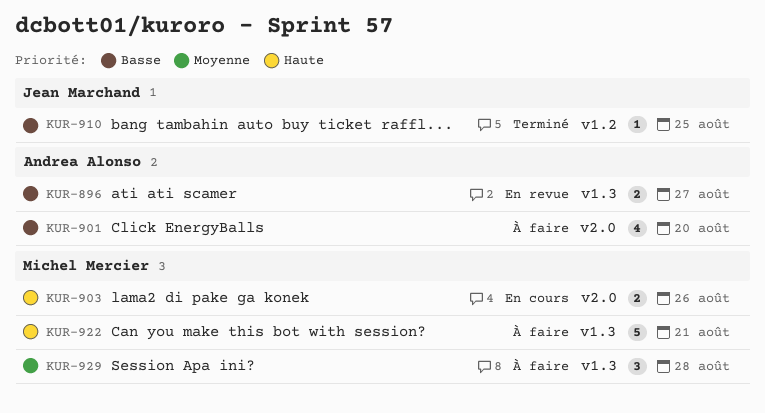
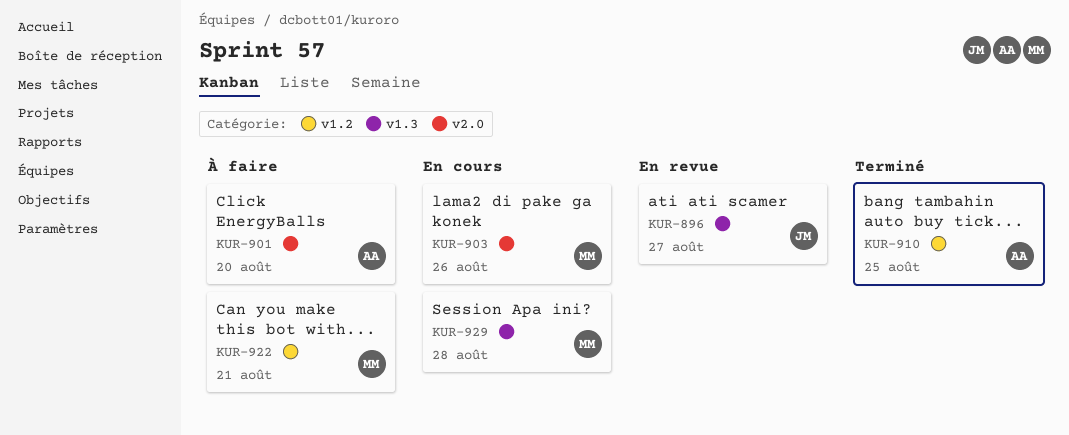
KUR-896, owner: Andrea Alonso -> Jean Marchand
KUR-910, owner: Jean Marchand -> Andrea Alonso
KUR-922, label: v1.3 -> v1.2
KUR-929, status: À faire -> En cours

